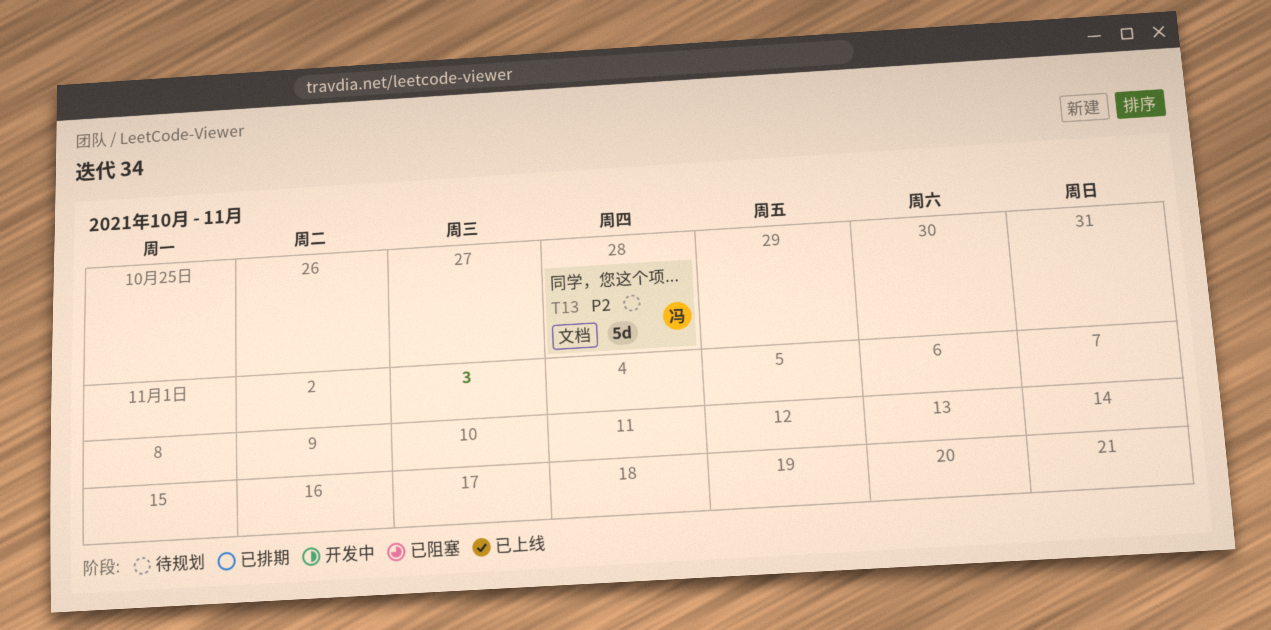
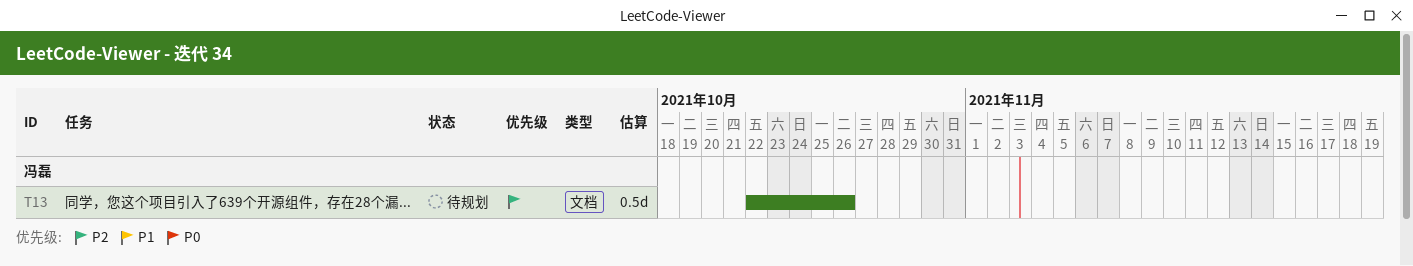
T13, estimate: 5d -> 0.5d
T13, due: Oct 28 -> Oct 26

